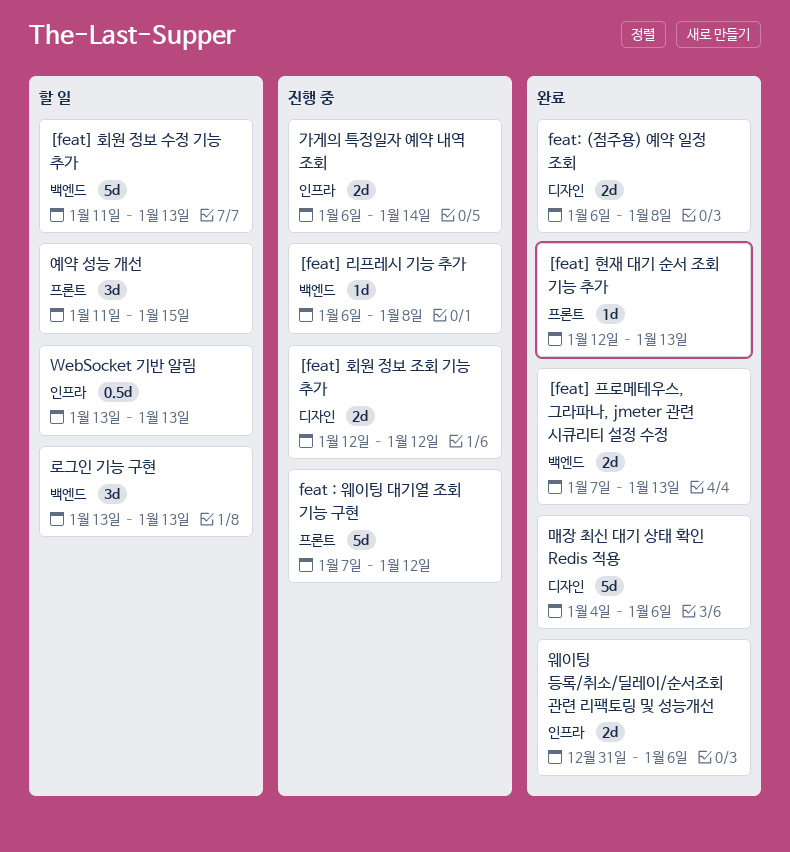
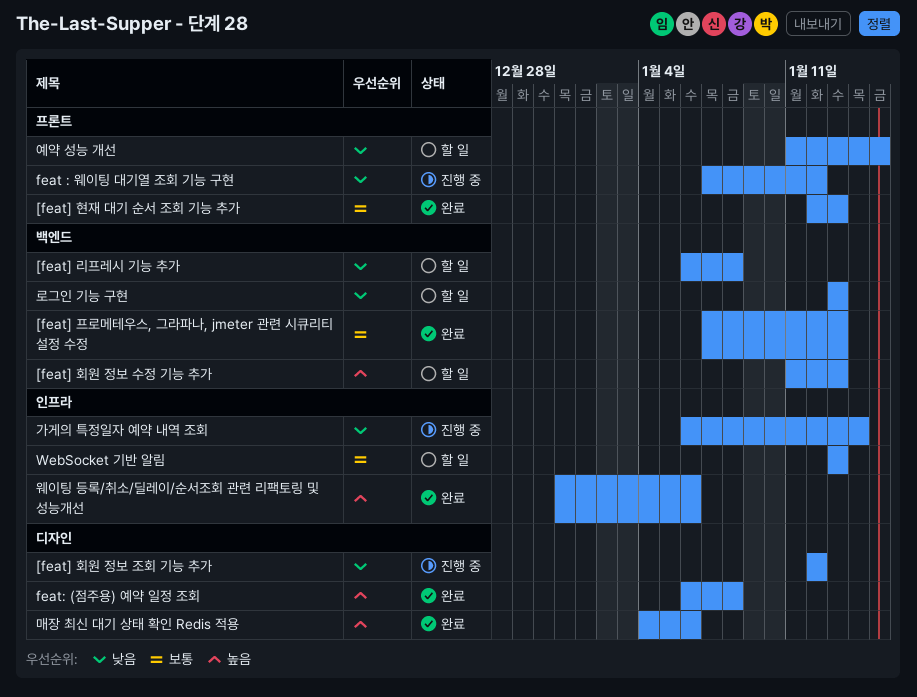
[feat] 리프레시 기능 추가, status: 진행 중 -> 할 일

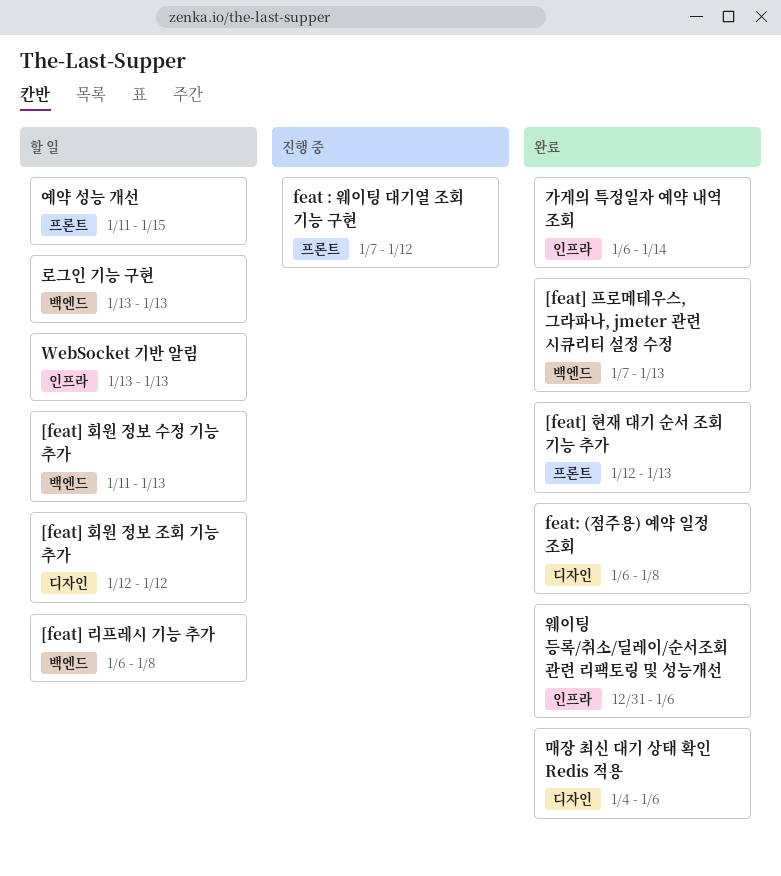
[feat] 회원 정보 조회 기능 추가, status: 진행 중 -> 할 일
가게의 특정일자 예약 내역 조회, status: 진행 중 -> 완료

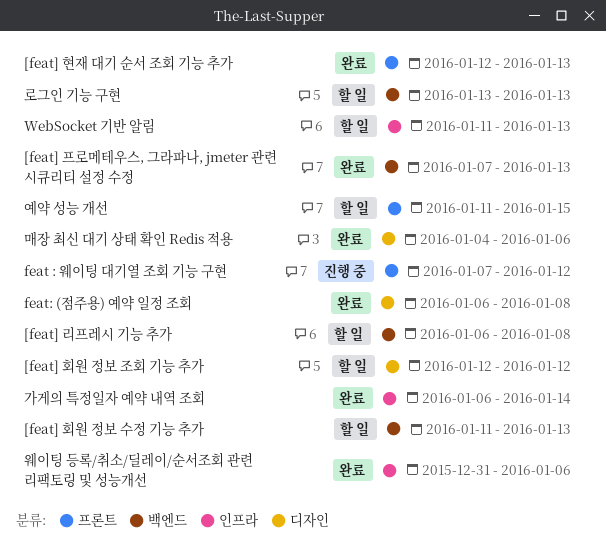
WebSocket 기반 알림, start: Jan 13 -> Jan 11

